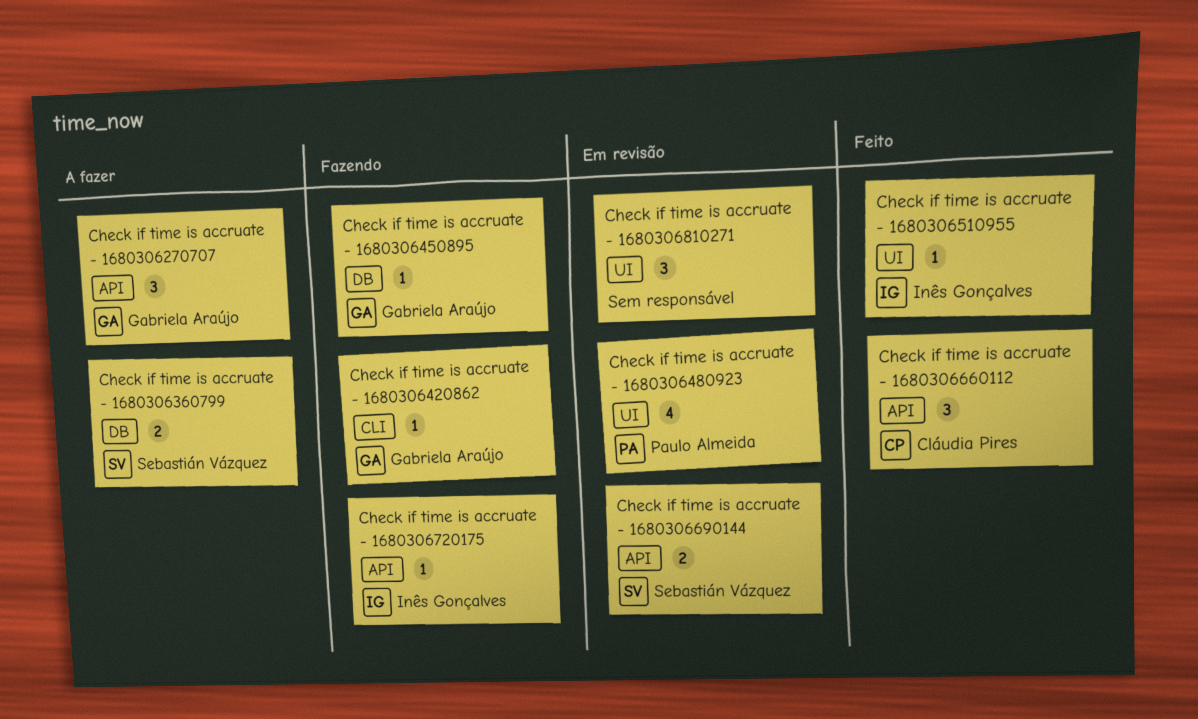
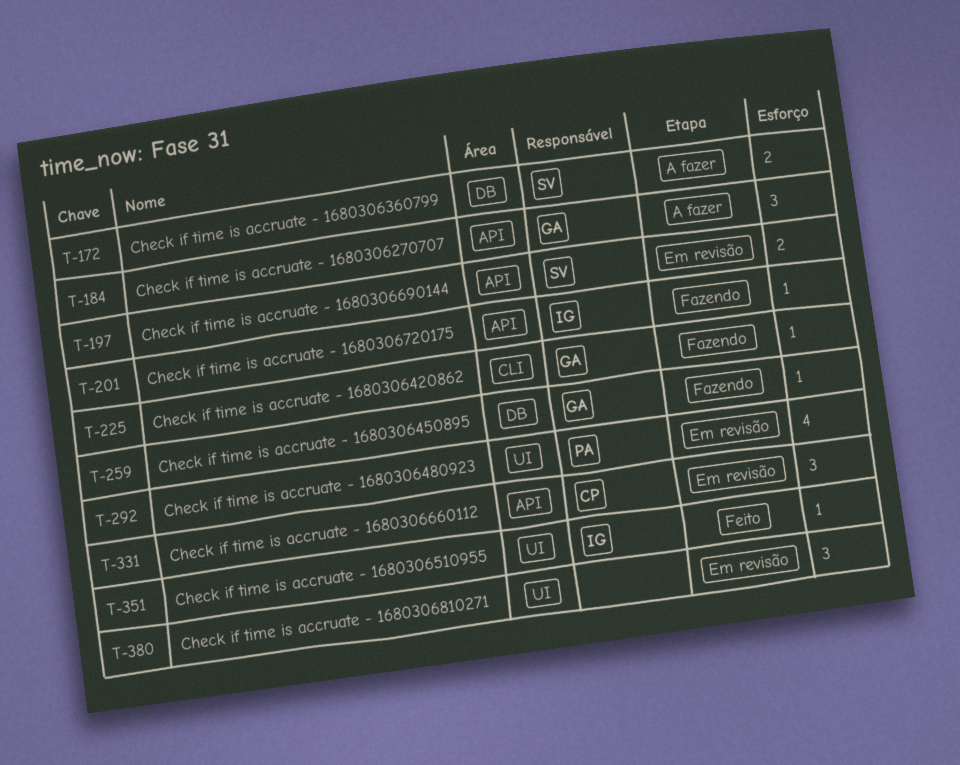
Check if time is accruate - 1680306660112, status: Feito -> Em revisão

